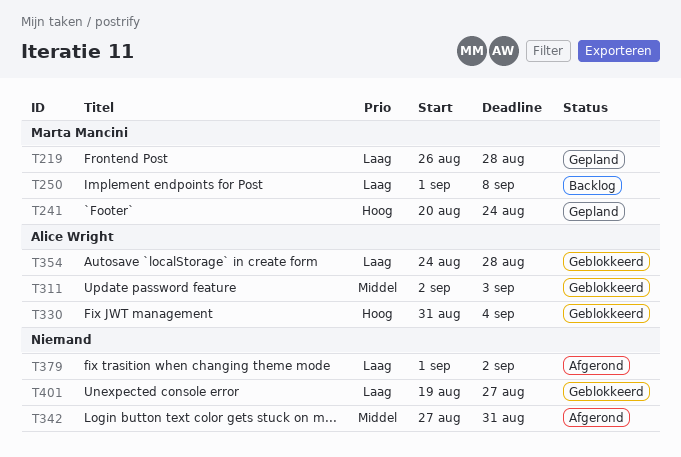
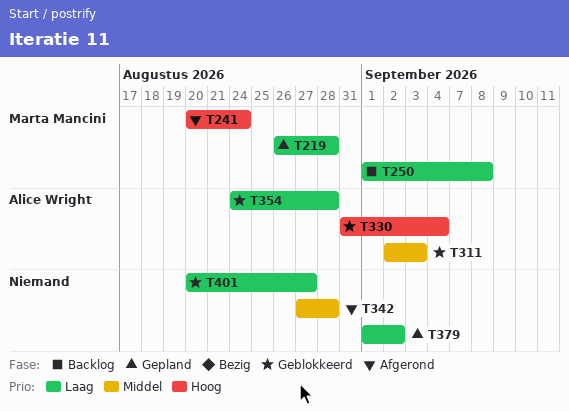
T241, status: Gepland -> Afgerond
T342, due: Aug 31 -> Aug 28
T379, status: Afgerond -> Gepland
T401, start: Aug 19 -> Aug 20

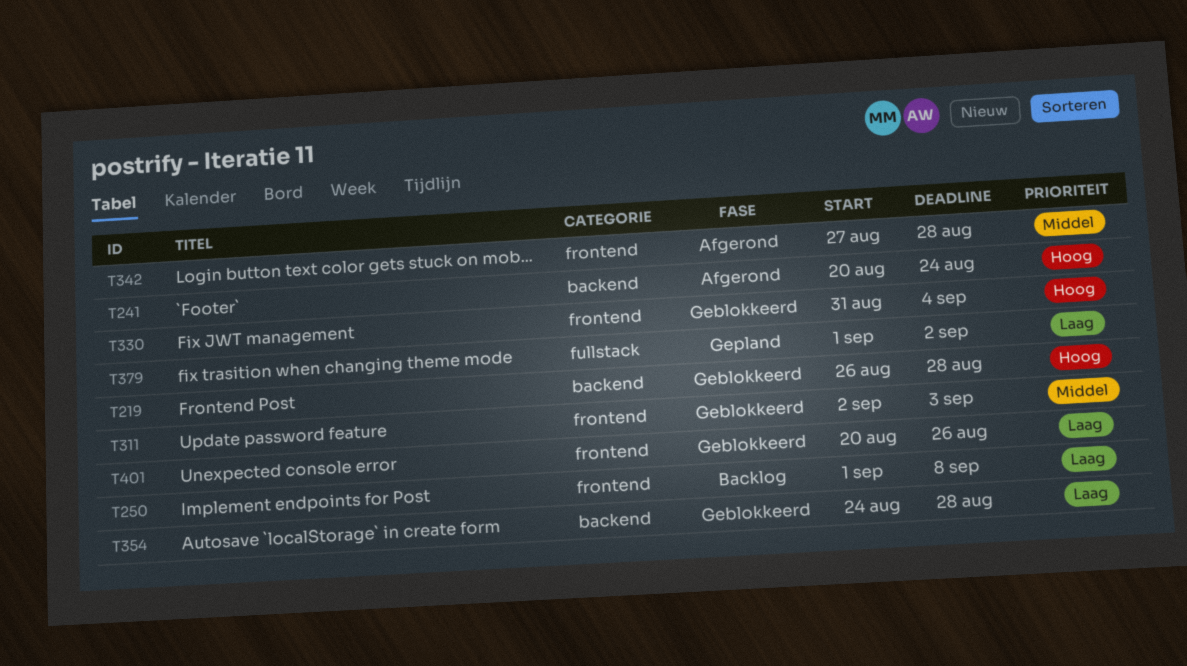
T219, status: Gepland -> Geblokkeerd
T219, priority: Laag -> Hoog
T401, due: Aug 27 -> Aug 26

